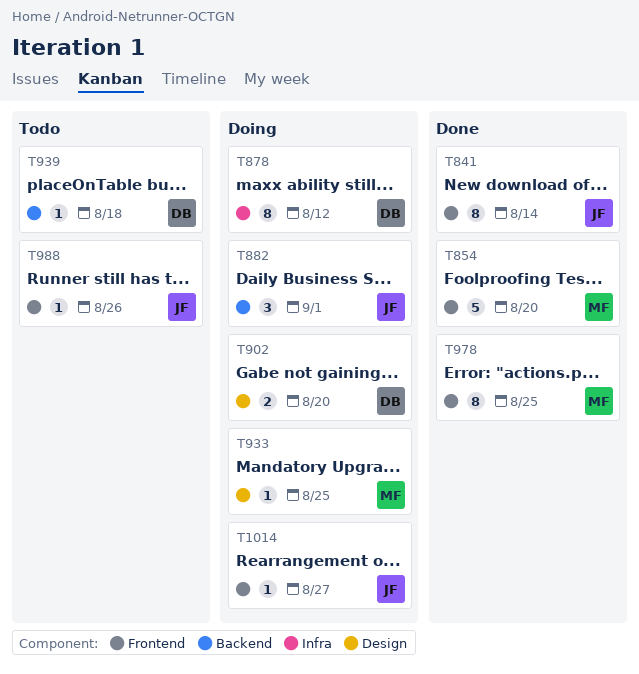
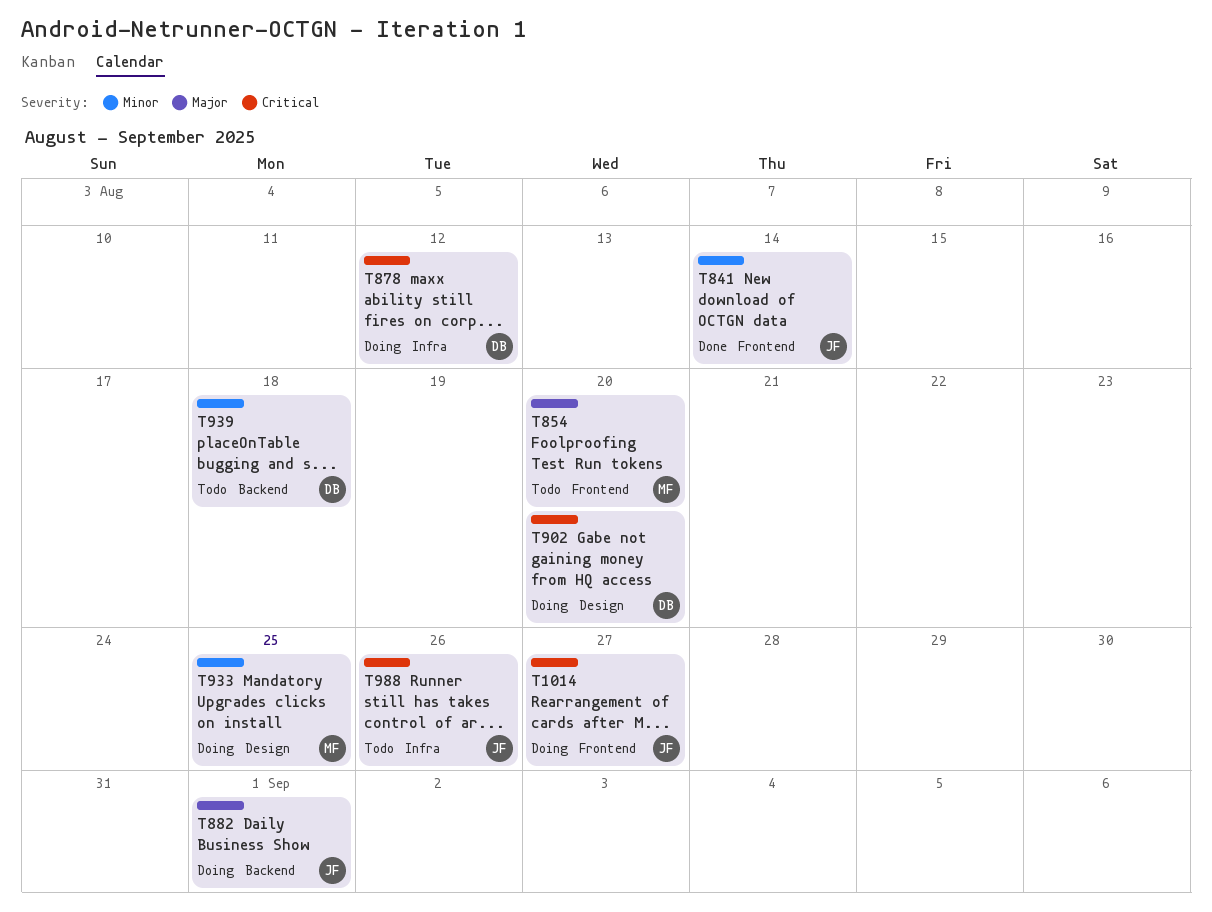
T854, status: Done -> Todo
T978: present -> none
T988, label: Frontend -> Infra

